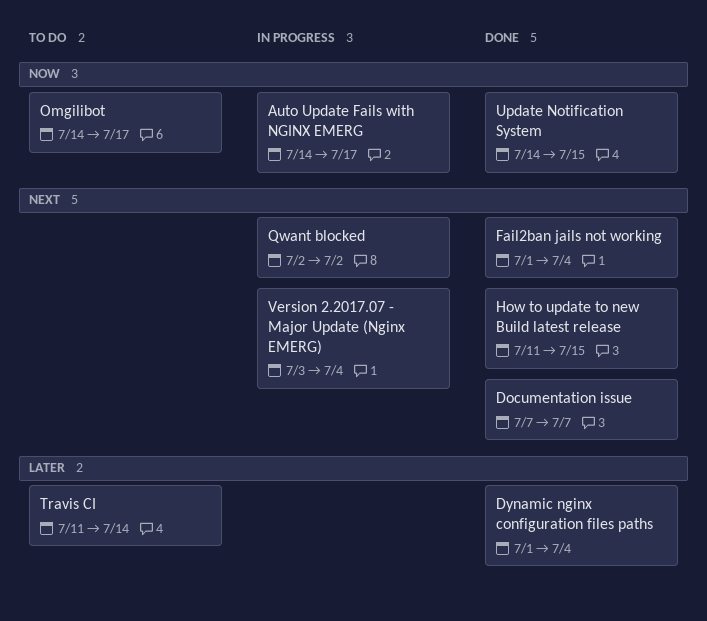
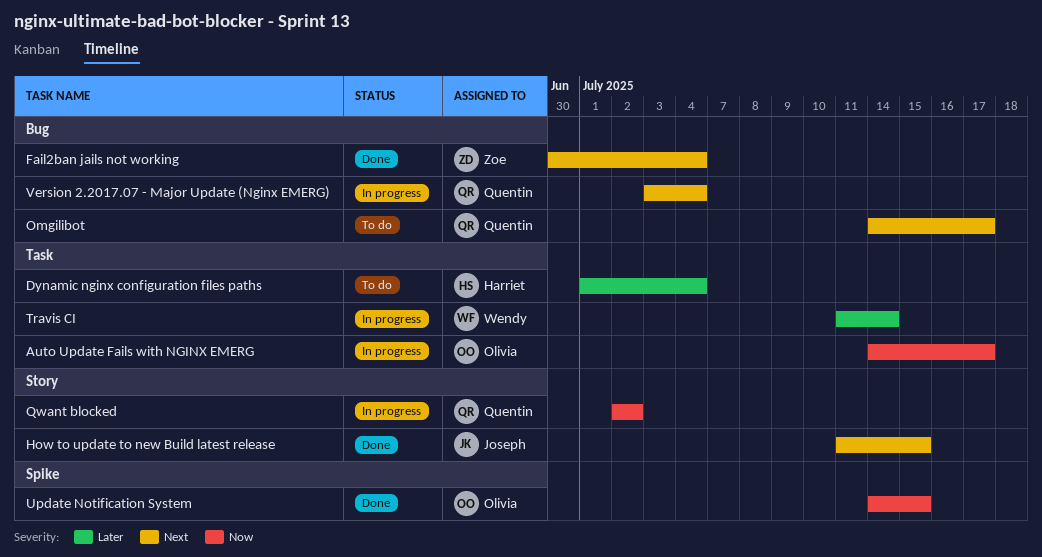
Documentation issue: present -> none
Dynamic nginx configuration files paths, status: Done -> To do
Fail2ban jails not working, start: Jul 1 -> Jun 30
Omgilibot, priority: Now -> Next
Qwant blocked, priority: Next -> Now
Travis CI, status: To do -> In progress

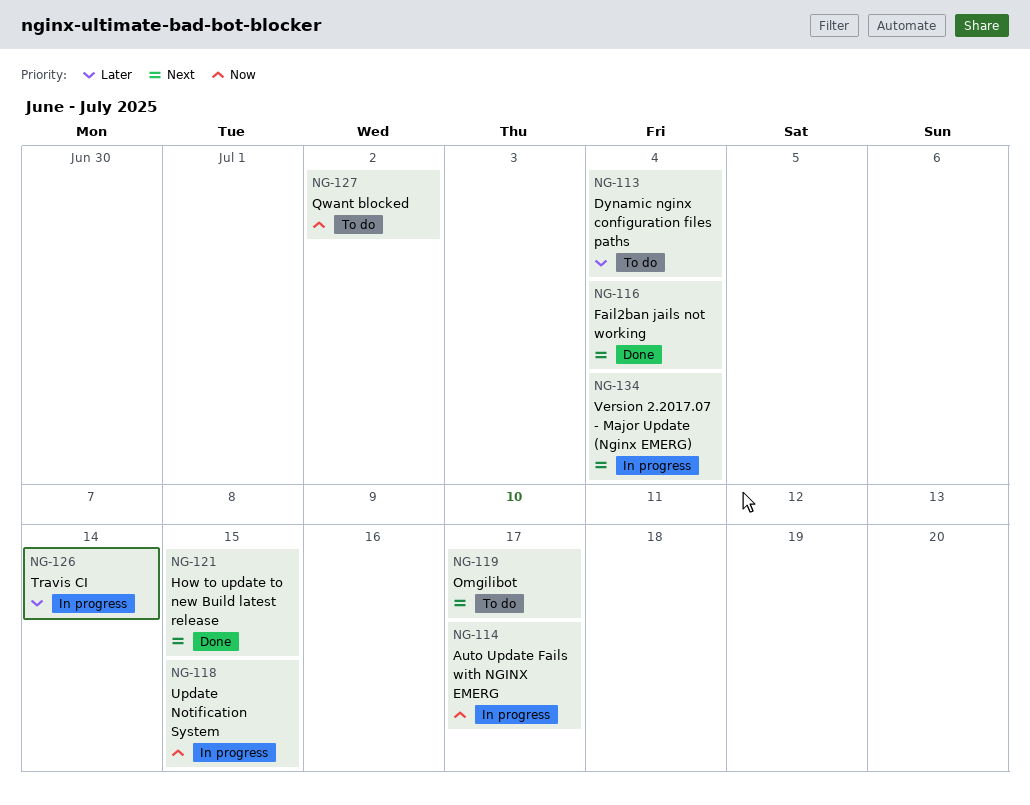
Qwant blocked, status: In progress -> To do
Update Notification System, status: Done -> In progress

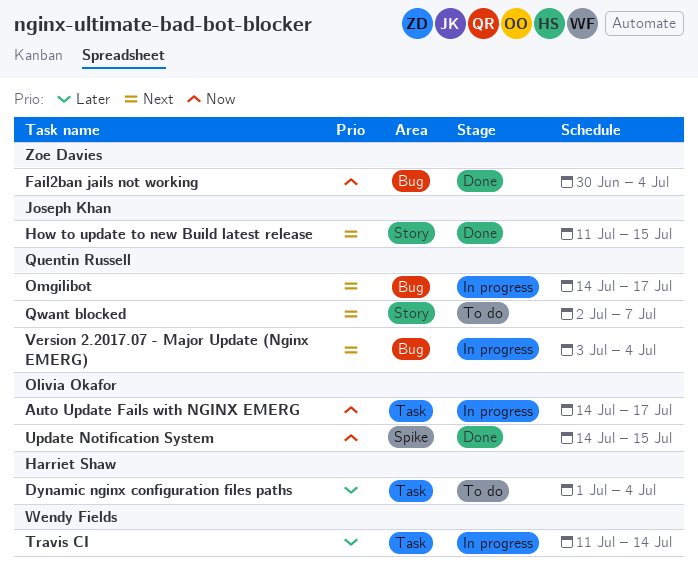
Fail2ban jails not working, priority: Next -> Now
Omgilibot, status: To do -> In progress
Qwant blocked, priority: Now -> Next
Qwant blocked, due: Jul 2 -> Jul 7
Update Notification System, status: In progress -> Done

